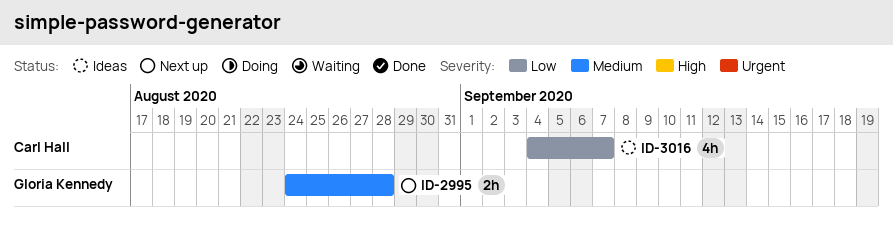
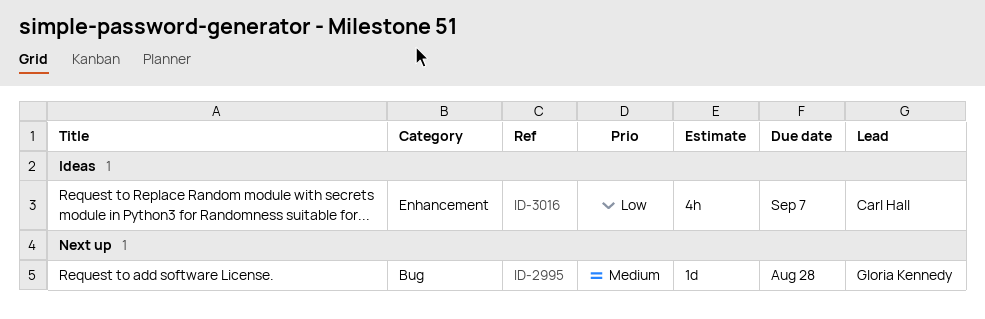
ID-2995, estimate: 2h -> 1d

